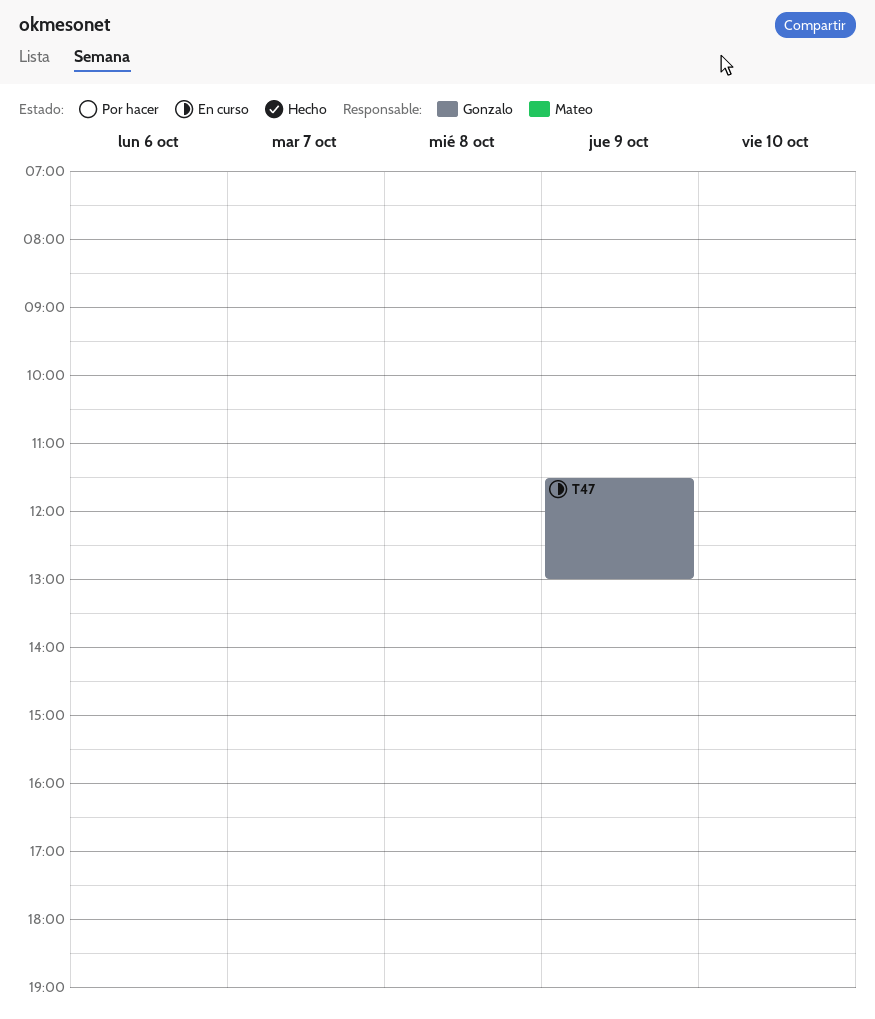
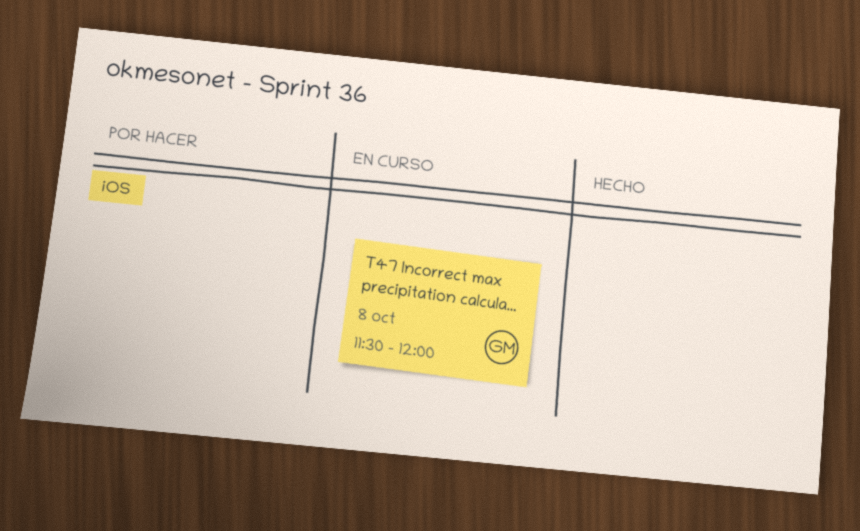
T47, day: Oct 9 -> Oct 8
T47, ends: 13:00 -> 12:00

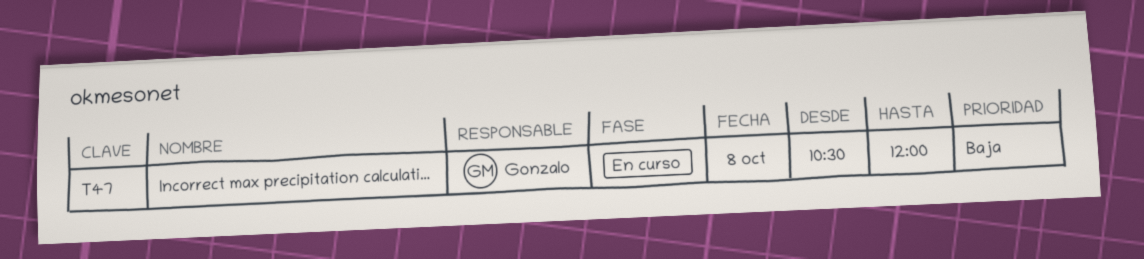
T47, begins: 11:30 -> 10:30

